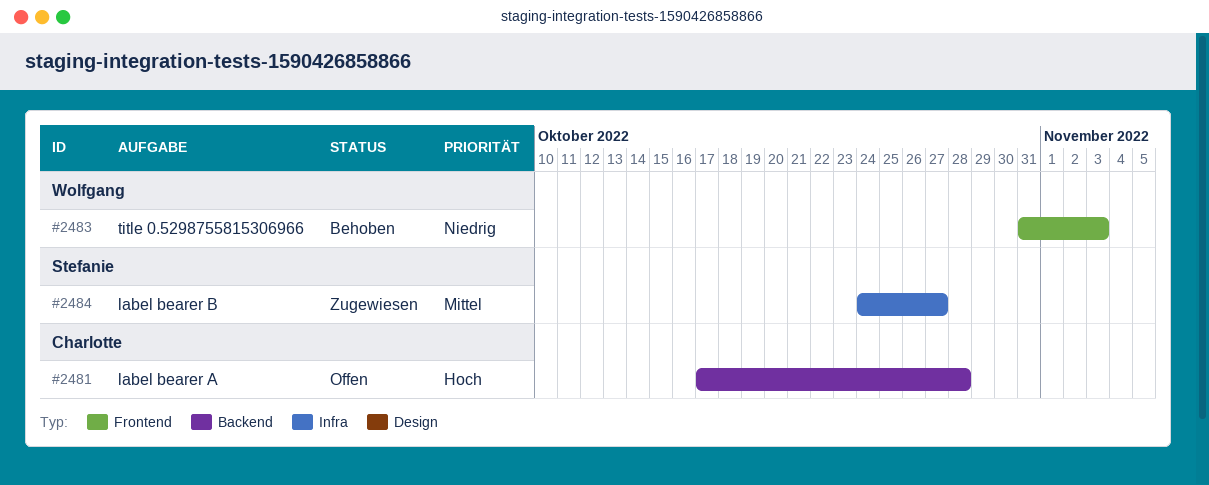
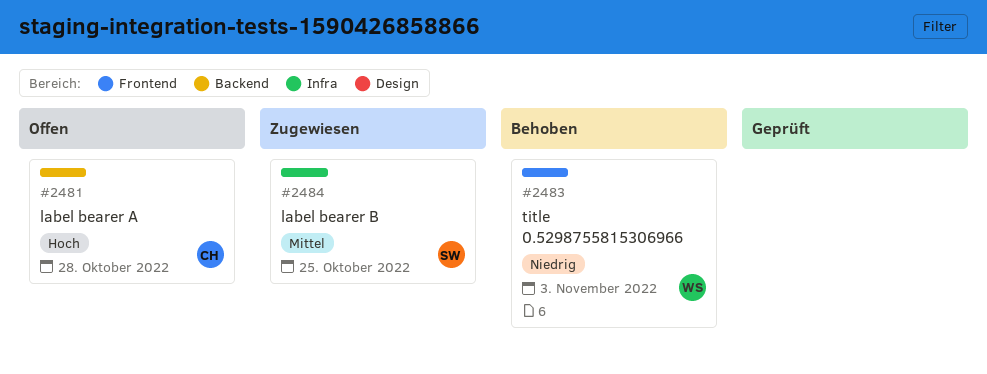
#2484, due: Oct 27 -> Oct 25

